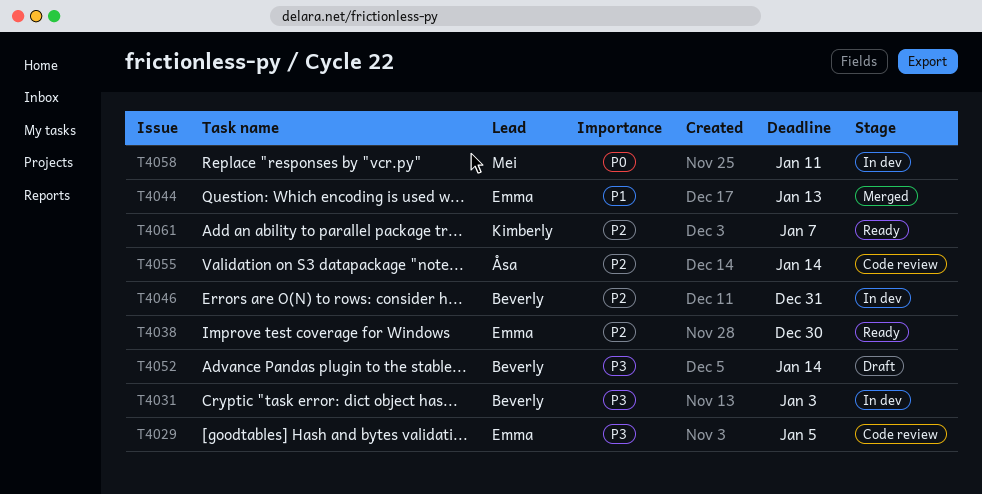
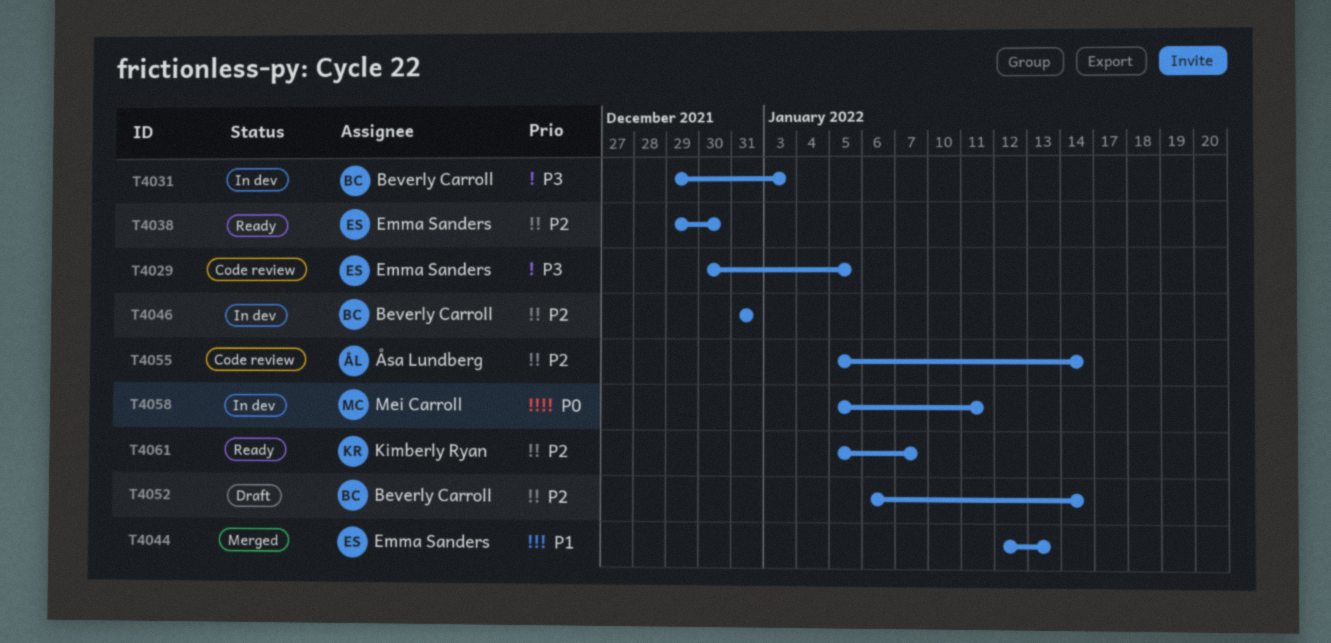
T4052, priority: P3 -> P2

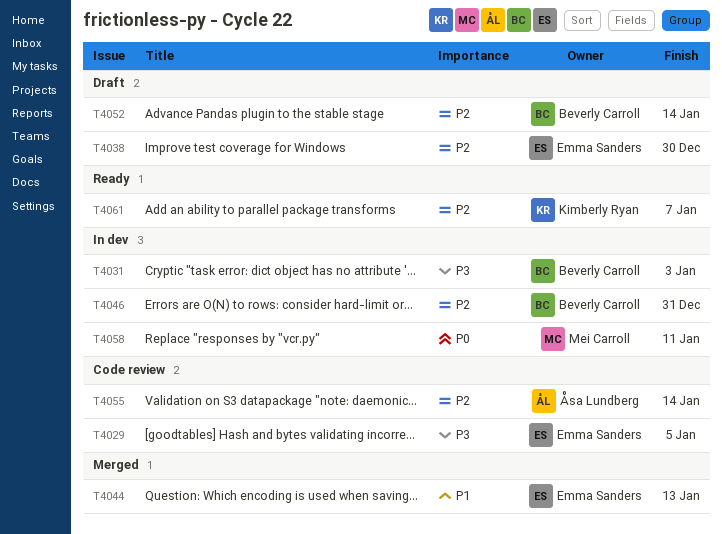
T4038, status: Ready -> Draft

